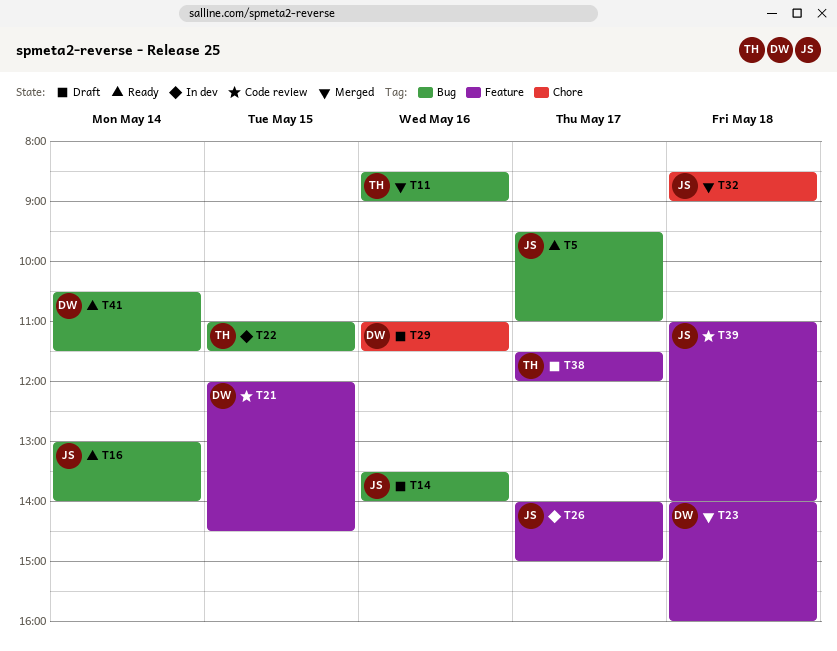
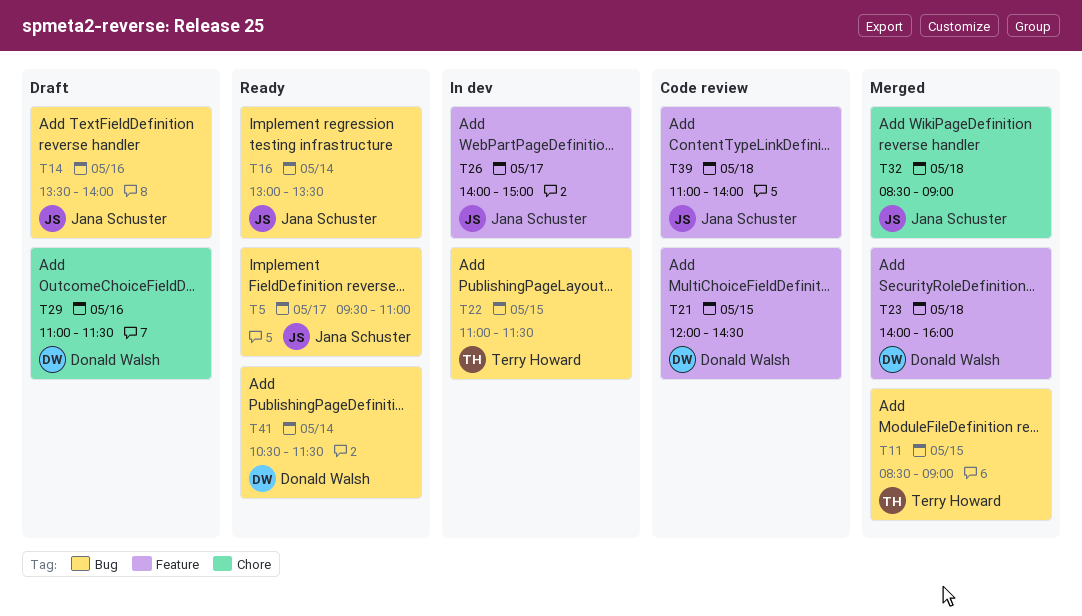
T11, day: May 16 -> May 15
T16, ends: 14:00 -> 13:30
T38: present -> none

